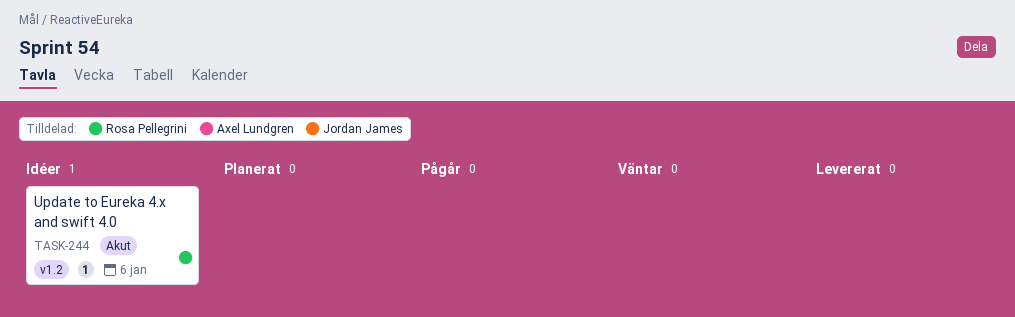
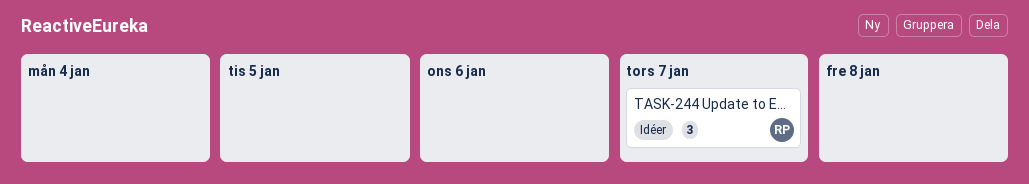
TASK-244, estimate: 1 -> 3
TASK-244, due: Jan 6 -> Jan 7

